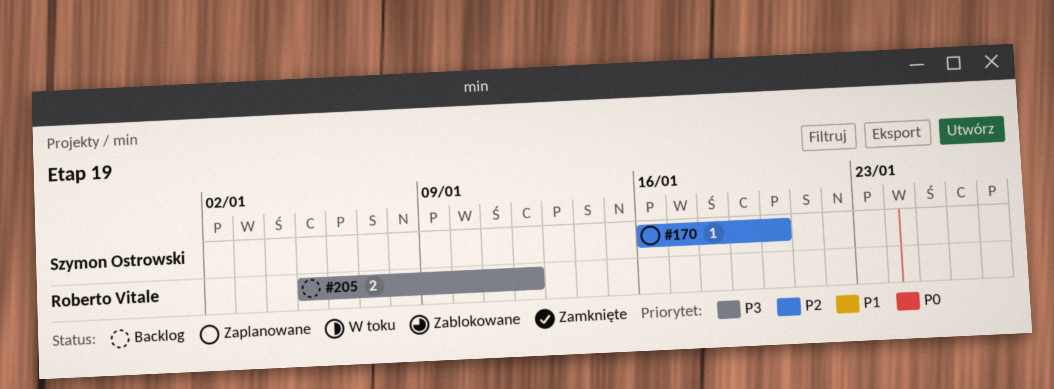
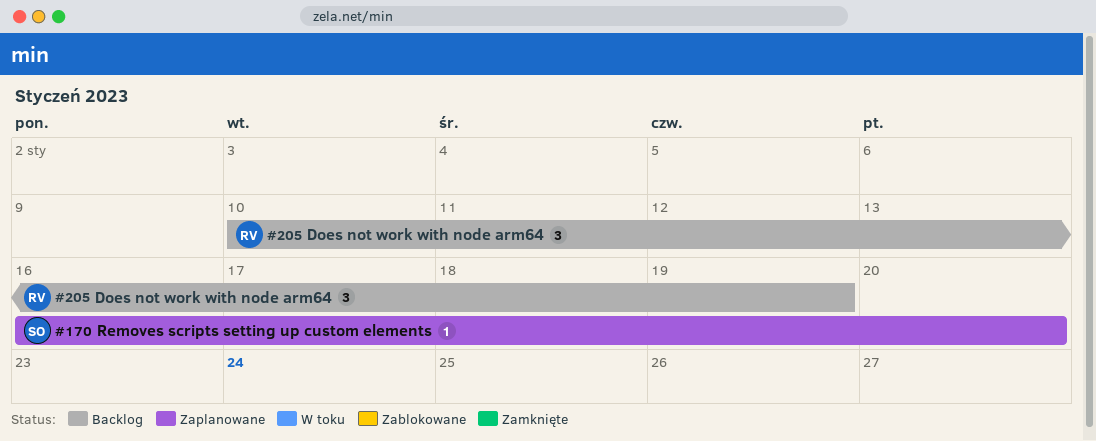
#205, estimate: 2 -> 3
#205, start: Jan 5 -> Jan 10
#205, due: Jan 12 -> Jan 19

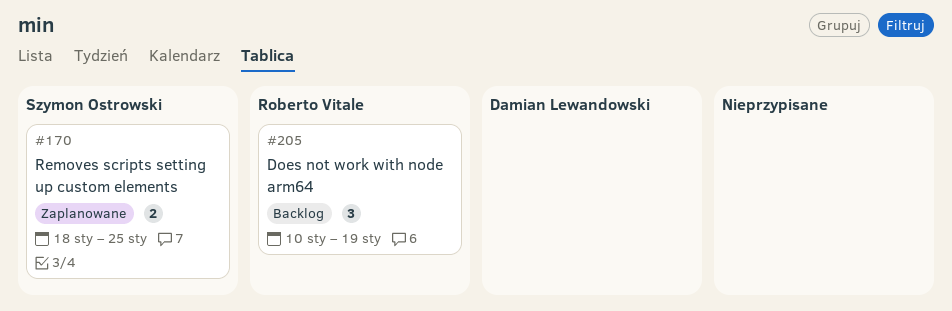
#170, estimate: 1 -> 2
#170, start: Jan 16 -> Jan 18
#170, due: Jan 20 -> Jan 25

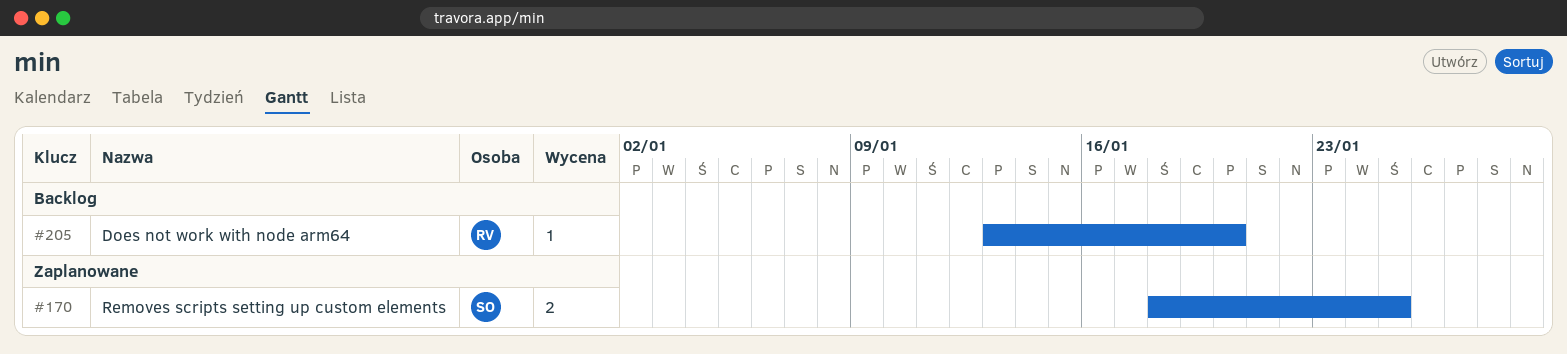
#205, estimate: 3 -> 1
#205, start: Jan 10 -> Jan 13
#205, due: Jan 19 -> Jan 20

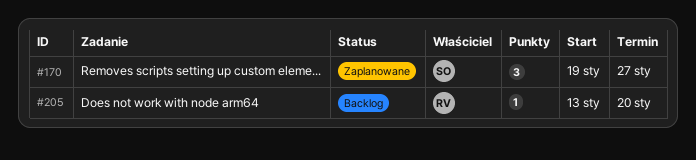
#170, estimate: 2 -> 3
#170, start: Jan 18 -> Jan 19
#170, due: Jan 25 -> Jan 27

